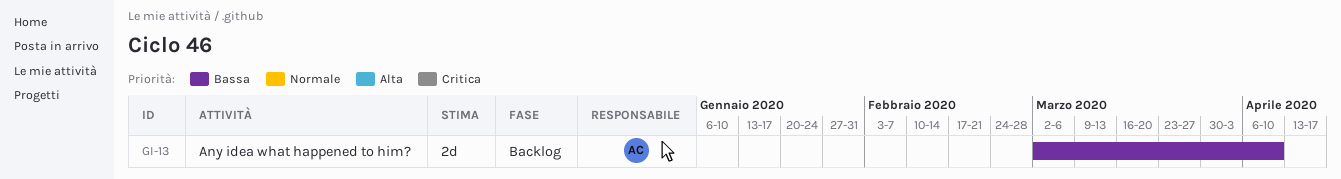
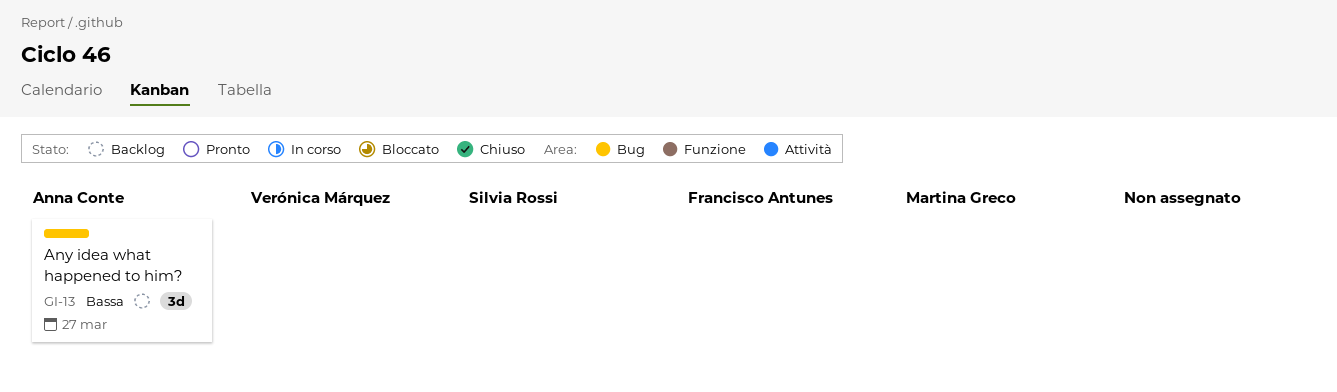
GI-13, estimate: 2d -> 3d
GI-13, due: Apr 10 -> Mar 27

